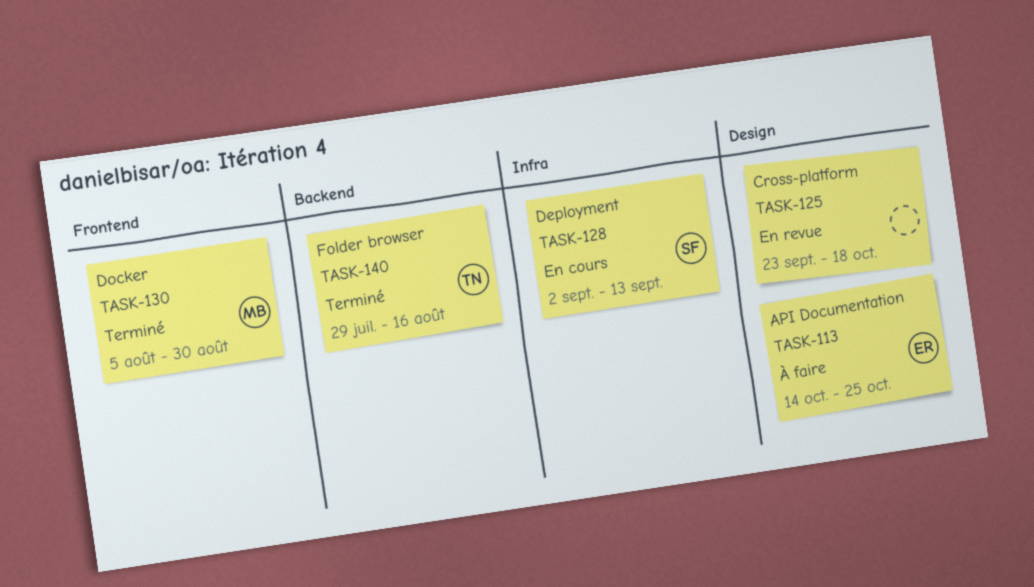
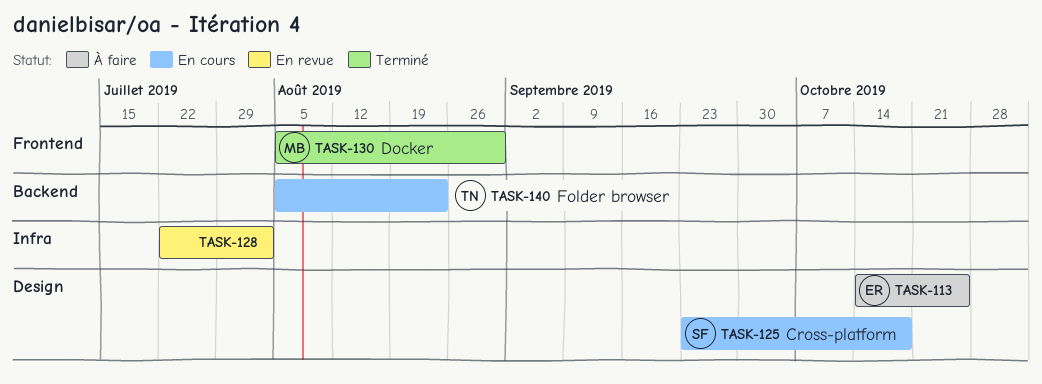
TASK-125, status: En revue -> En cours
TASK-125, owner: none -> SF
TASK-128, status: En cours -> En revue
TASK-128, owner: SF -> none
TASK-128, start: Sep 2 -> Jul 22
TASK-128, due: Sep 13 -> Aug 2
TASK-140, status: Terminé -> En cours
TASK-140, start: Jul 29 -> Aug 5
TASK-140, due: Aug 16 -> Aug 23

